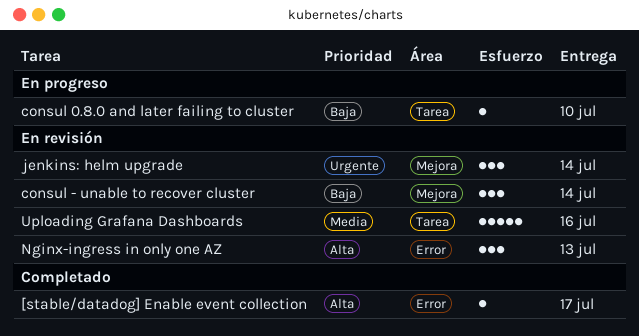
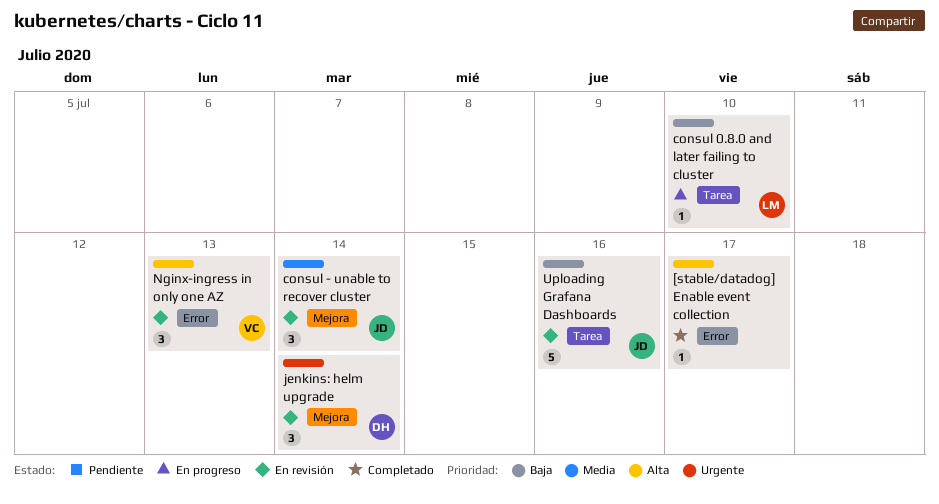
consul - unable to recover cluster, priority: Baja -> Media
Uploading Grafana Dashboards, priority: Media -> Baja

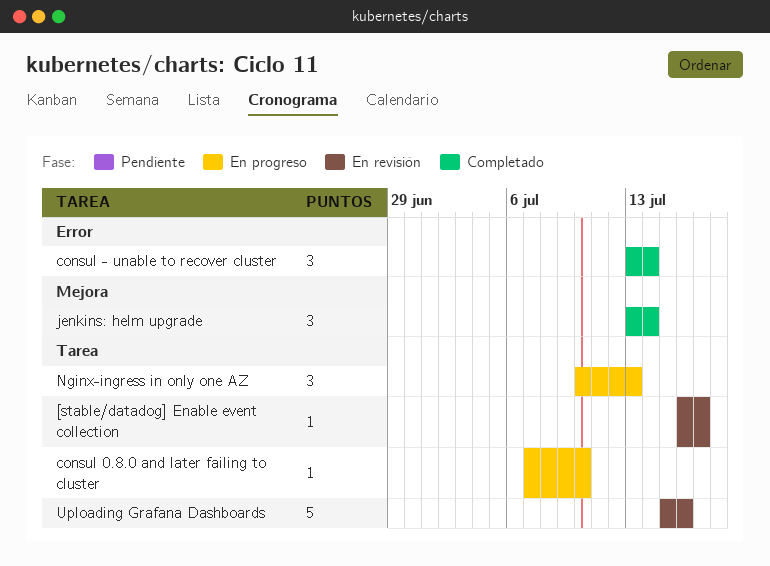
[stable/datadog] Enable event collection, status: Completado -> En revisión
[stable/datadog] Enable event collection, label: Error -> Tarea
consul - unable to recover cluster, status: En revisión -> Completado
consul - unable to recover cluster, label: Mejora -> Error
jenkins: helm upgrade, status: En revisión -> Completado
Nginx-ingress in only one AZ, status: En revisión -> En progreso
Nginx-ingress in only one AZ, label: Error -> Tarea

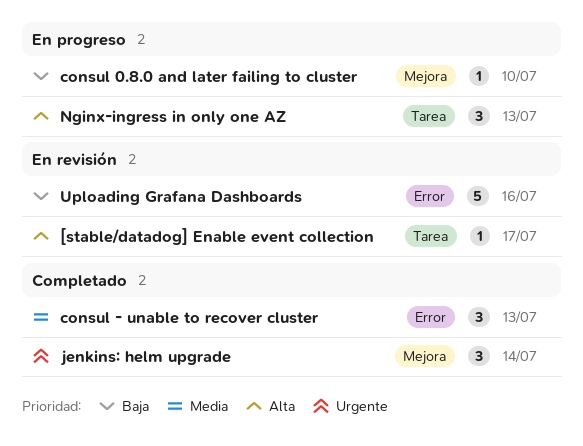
consul - unable to recover cluster, due: Jul 14 -> Jul 13
consul 0.8.0 and later failing to cluster, label: Tarea -> Mejora
Uploading Grafana Dashboards, label: Tarea -> Error

